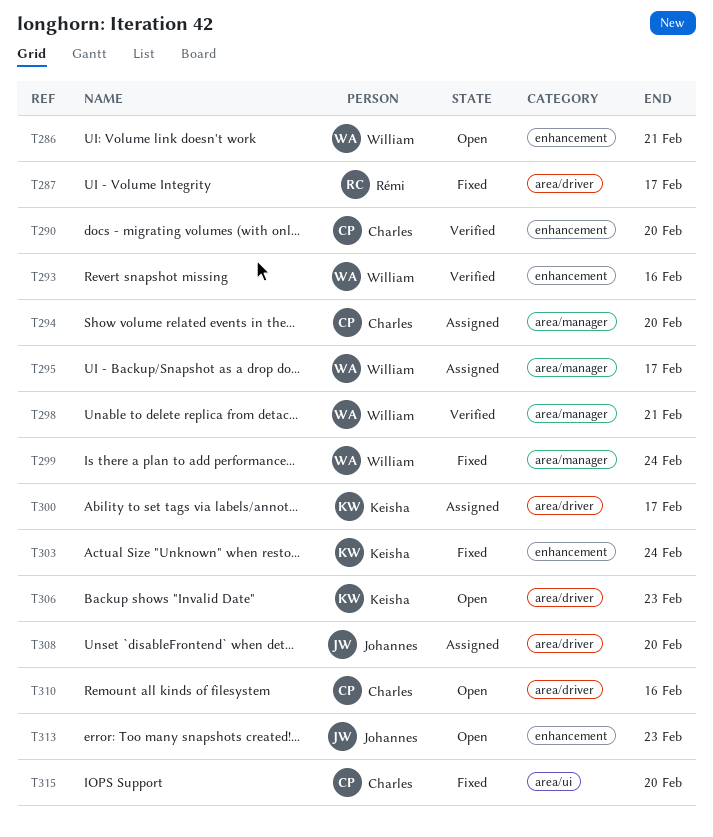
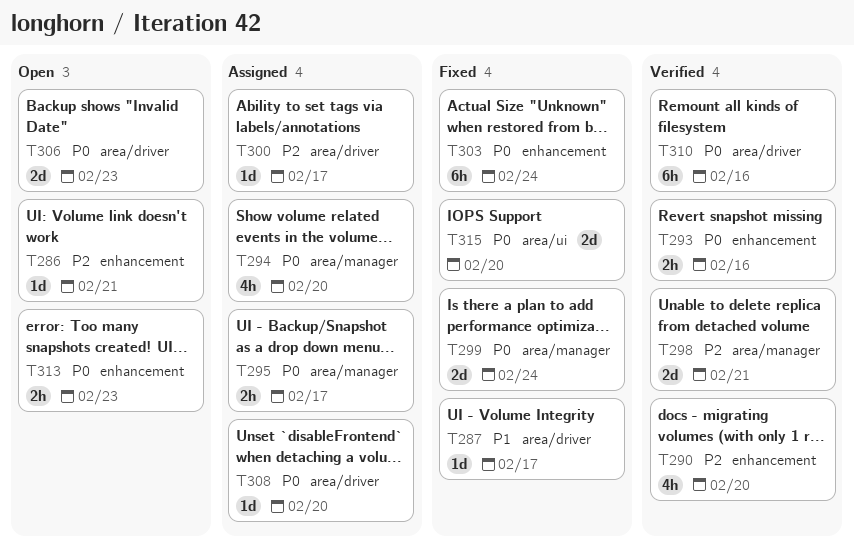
T310, status: Open -> Verified

